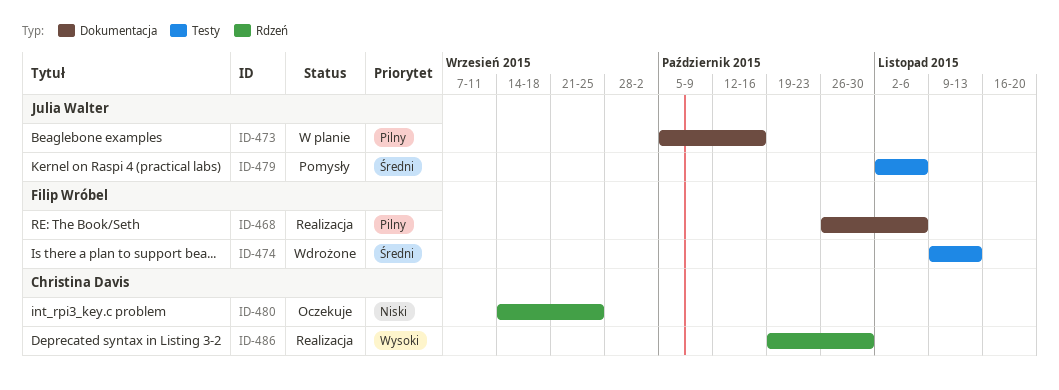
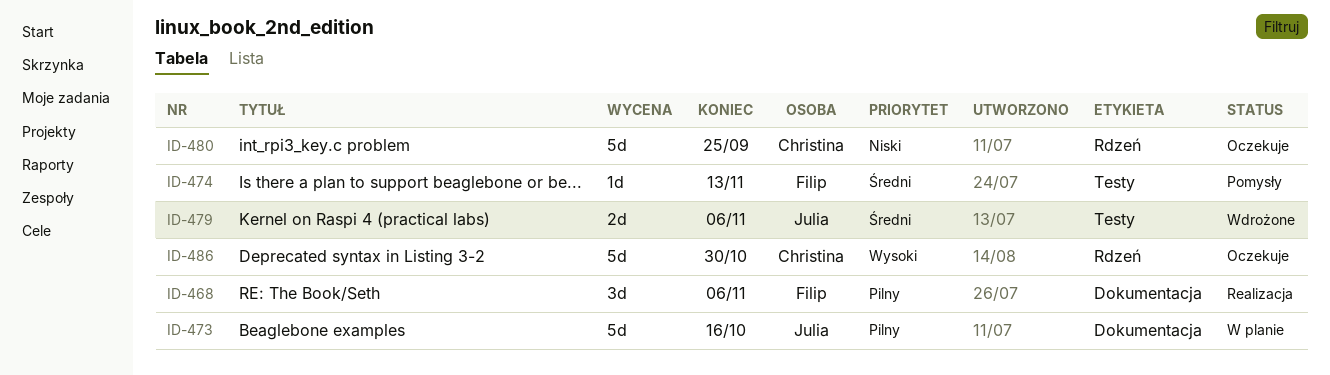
ID-474, status: Wdrożone -> Pomysły
ID-479, status: Pomysły -> Wdrożone
ID-486, status: Realizacja -> Oczekuje

